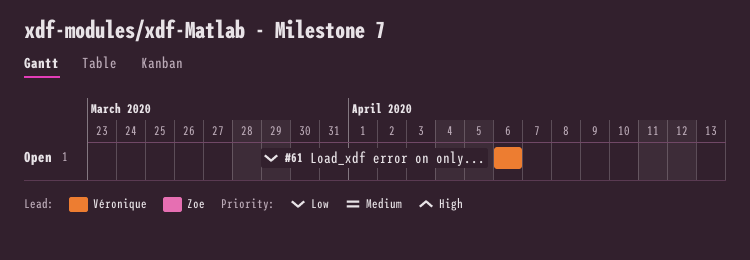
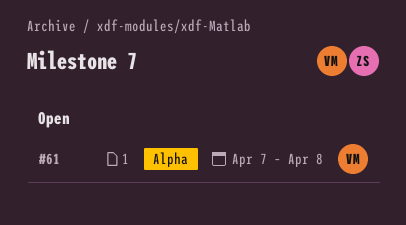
#61, start: Apr 6 -> Apr 7
#61, due: Apr 6 -> Apr 8

